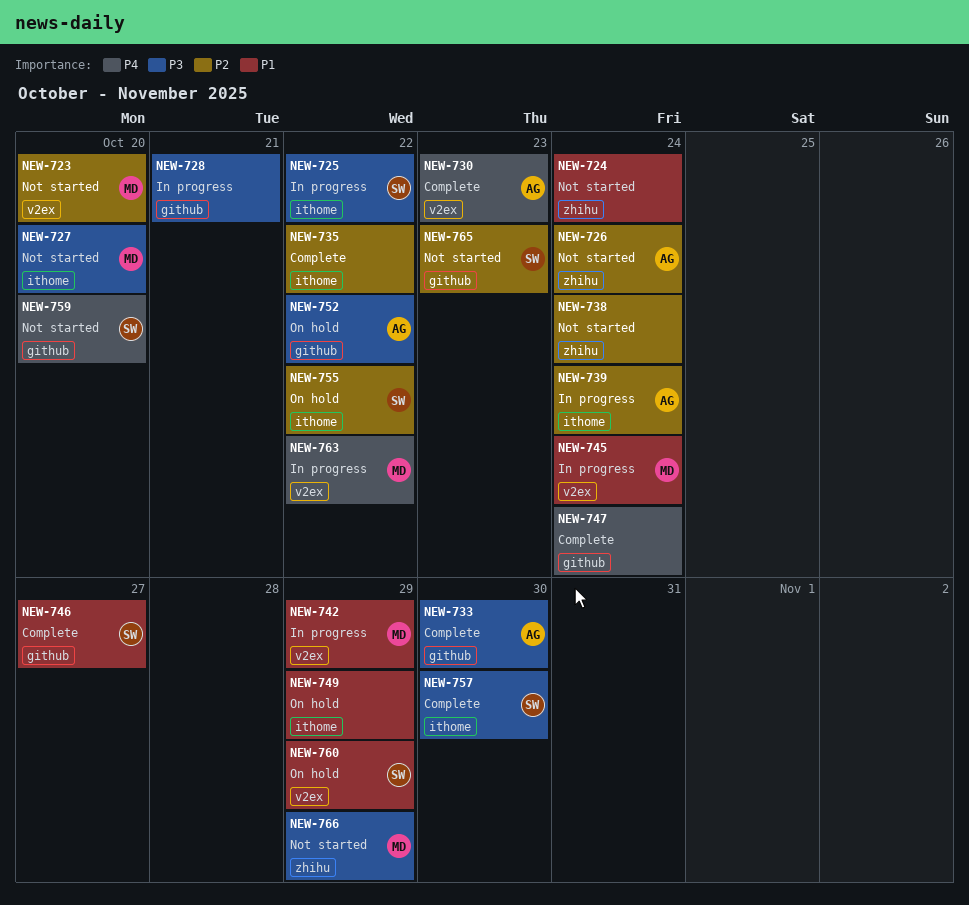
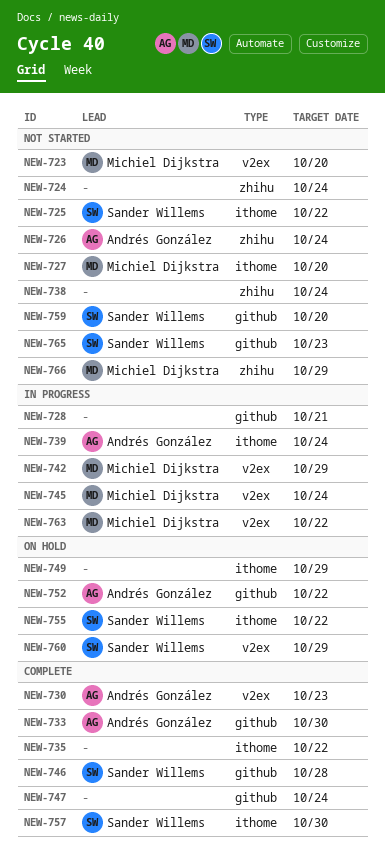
NEW-725, status: In progress -> Not started
NEW-746, due: Oct 27 -> Oct 28

